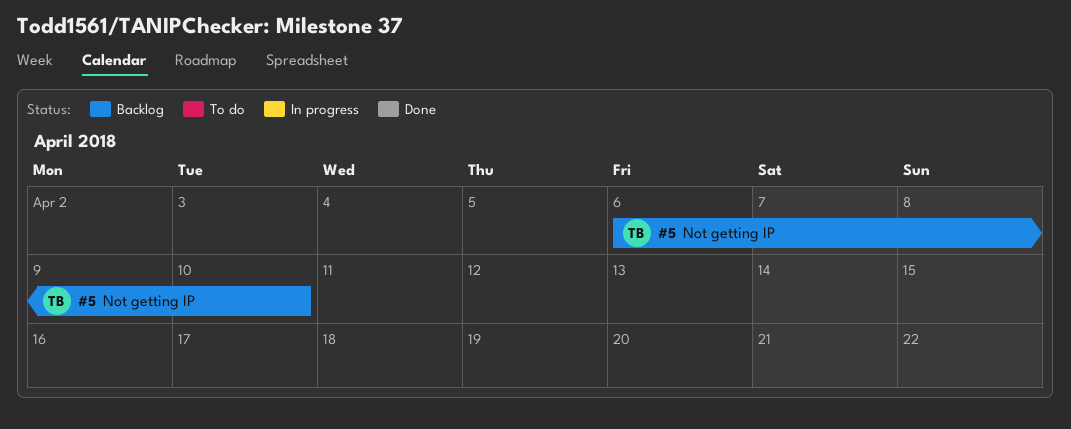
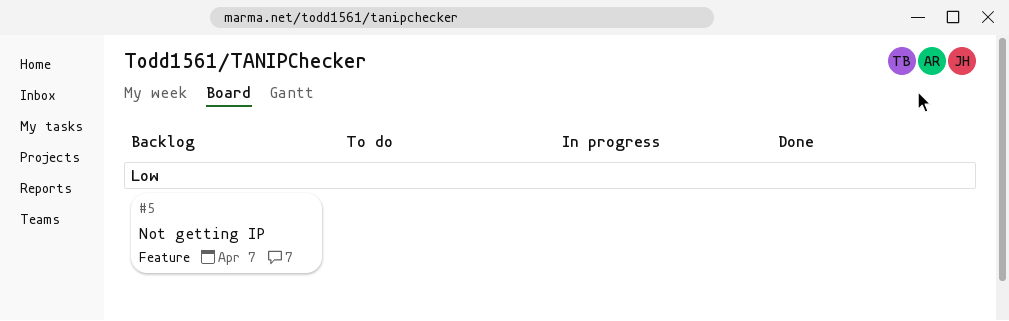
#5, due: Apr 10 -> Apr 7

